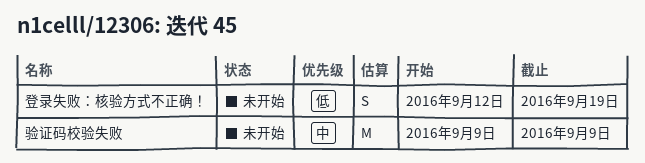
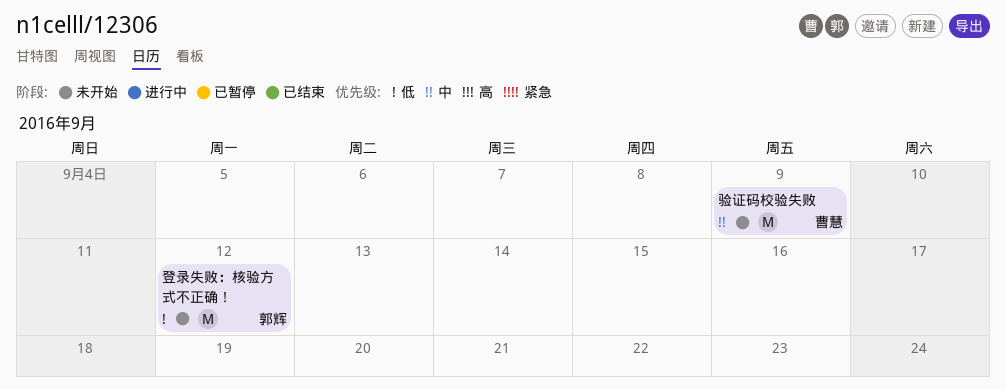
登录失败：核验方式不正确！, estimate: S -> M
登录失败：核验方式不正确！, due: Sep 19 -> Sep 12

